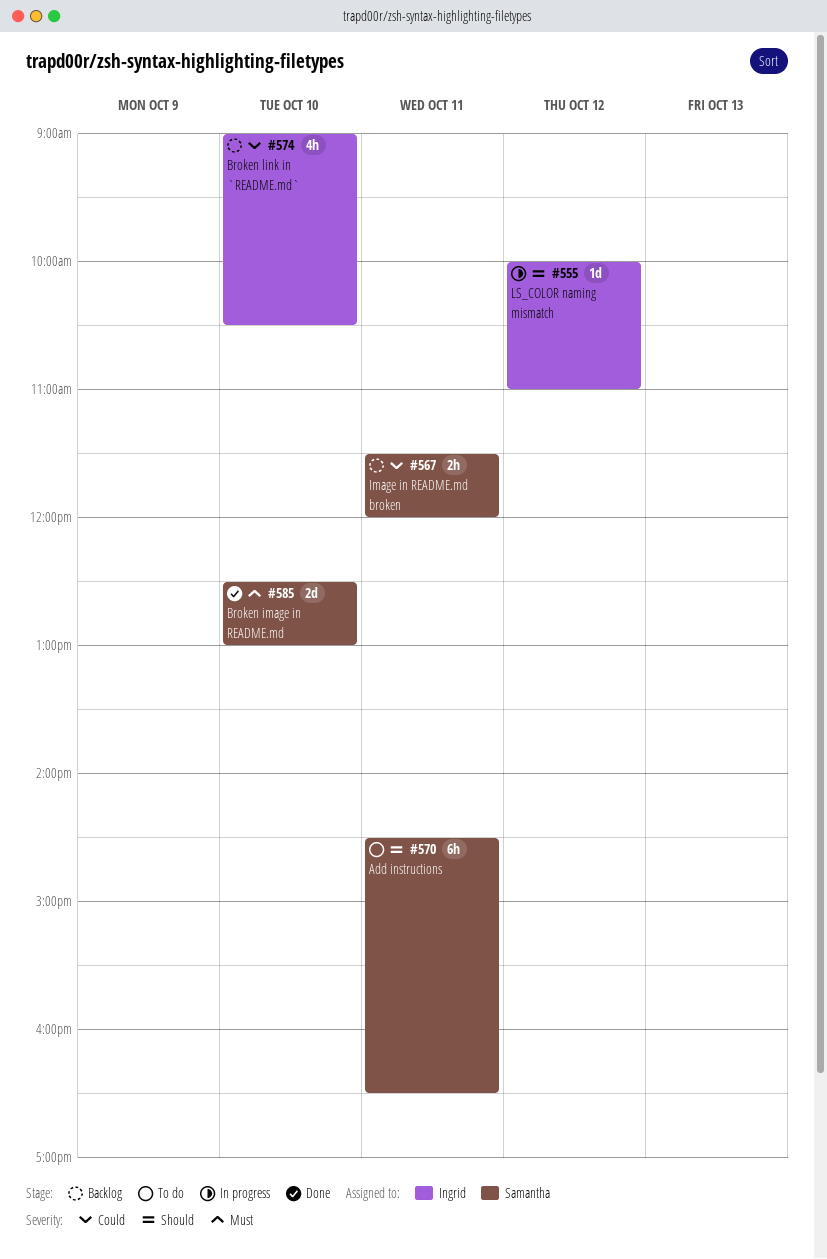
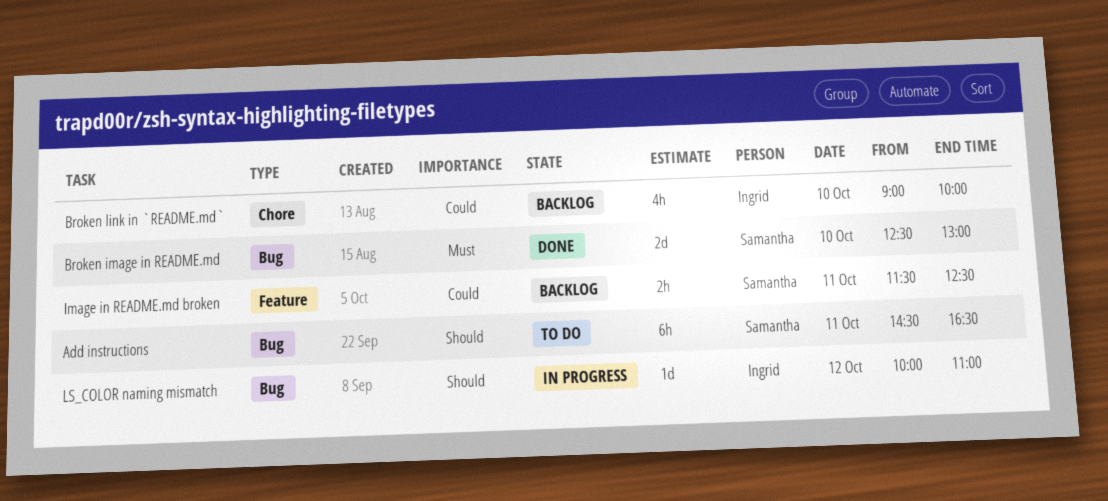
Broken link in `README.md`, ends: 10:30 -> 10:00
Image in README.md broken, ends: 12:00 -> 12:30

